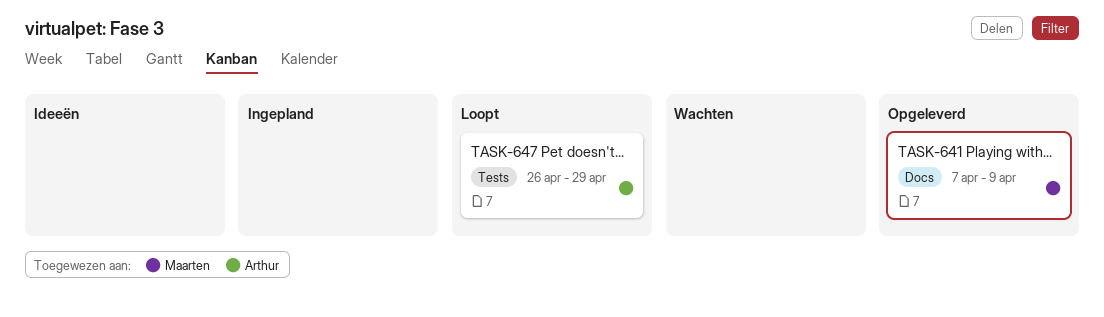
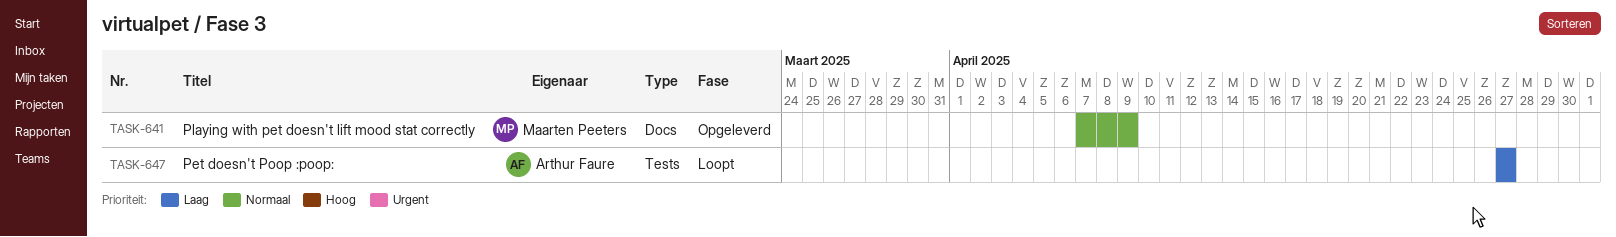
TASK-647, start: Apr 26 -> Apr 27
TASK-647, due: Apr 29 -> Apr 27

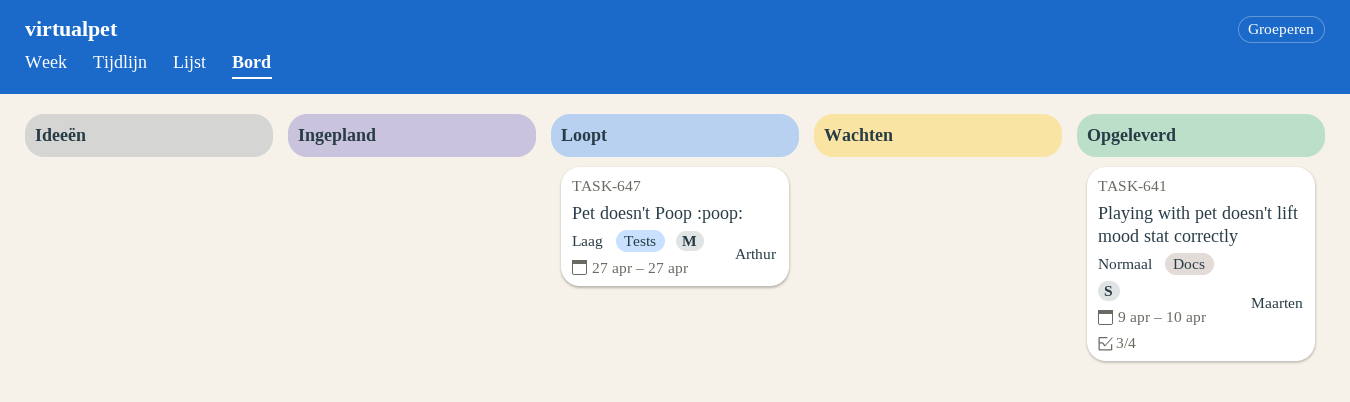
TASK-641, start: Apr 7 -> Apr 9
TASK-641, due: Apr 9 -> Apr 10

